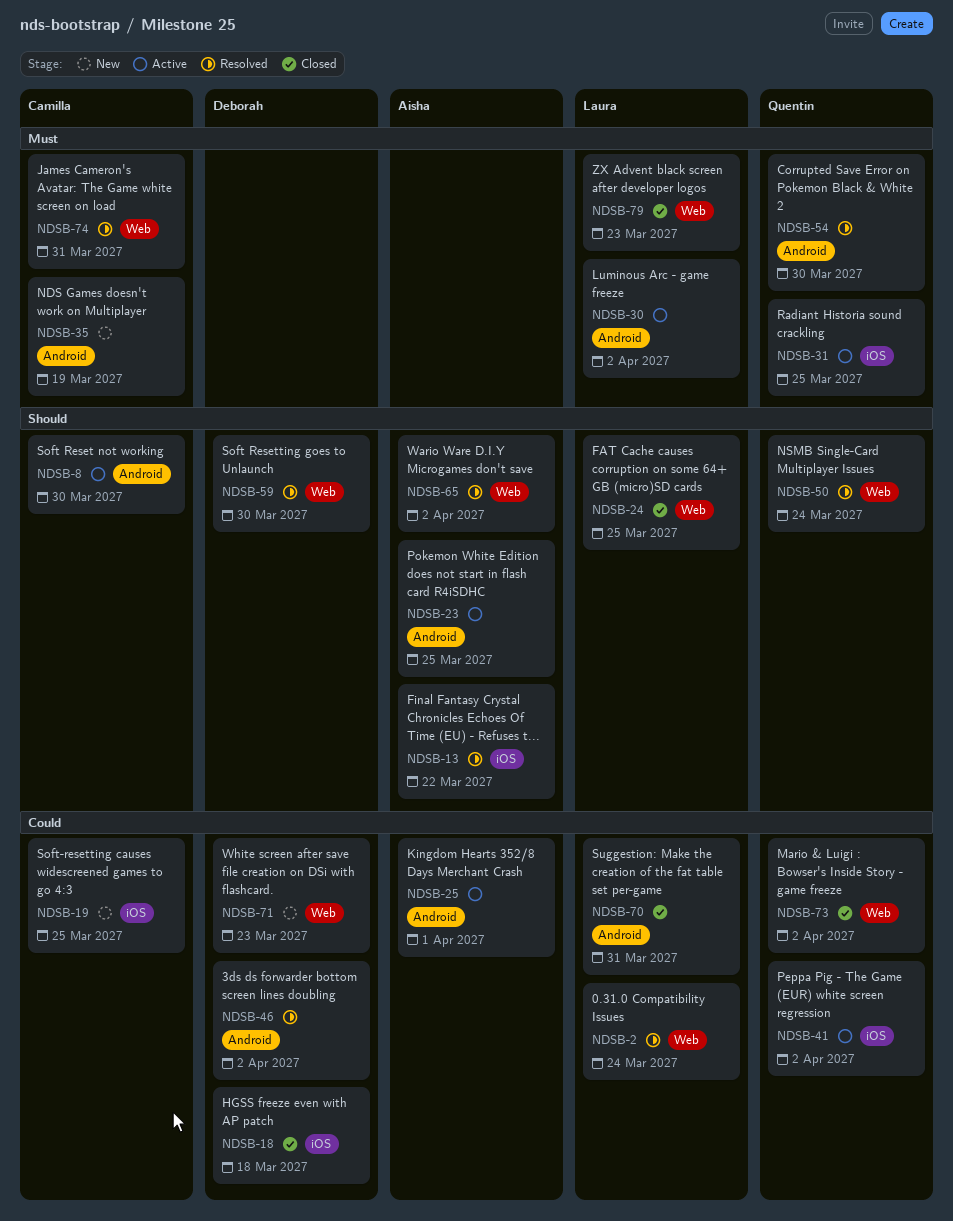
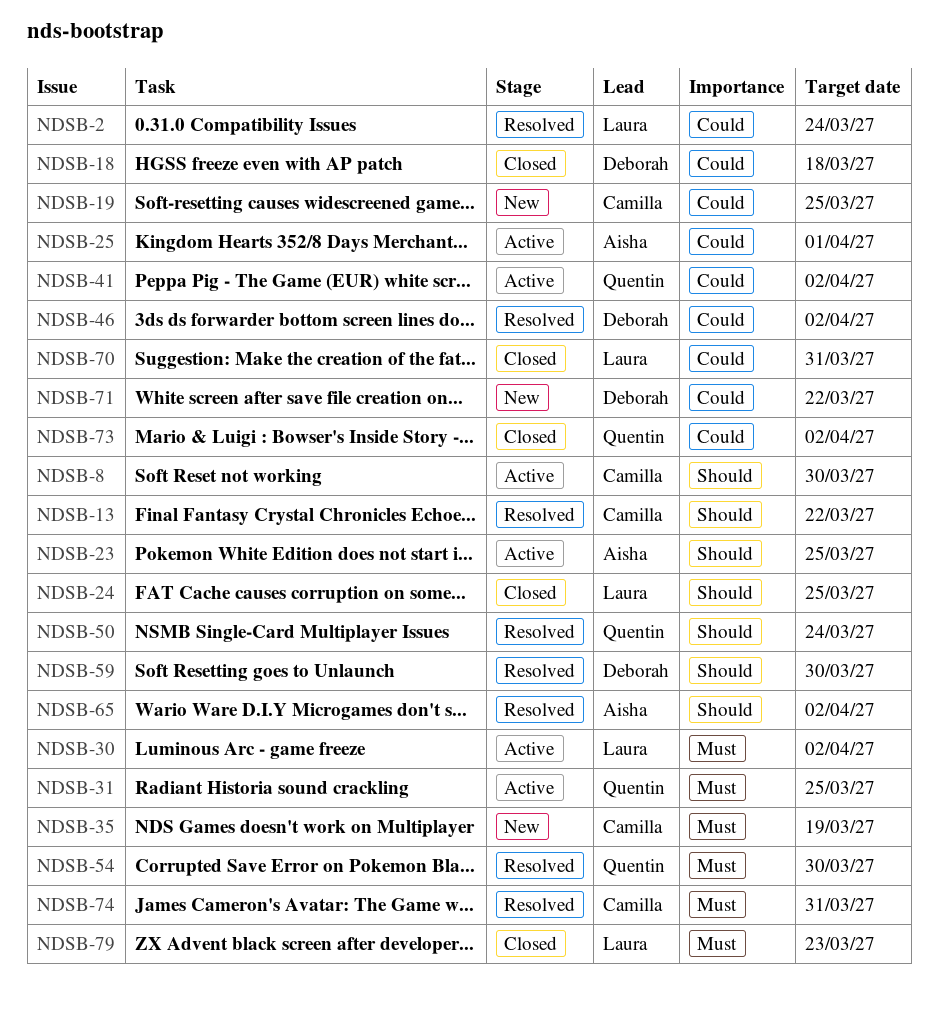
NDSB-13, owner: Aisha -> Camilla
NDSB-71, due: Mar 23 -> Mar 22

